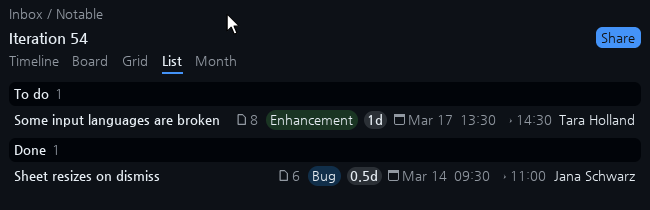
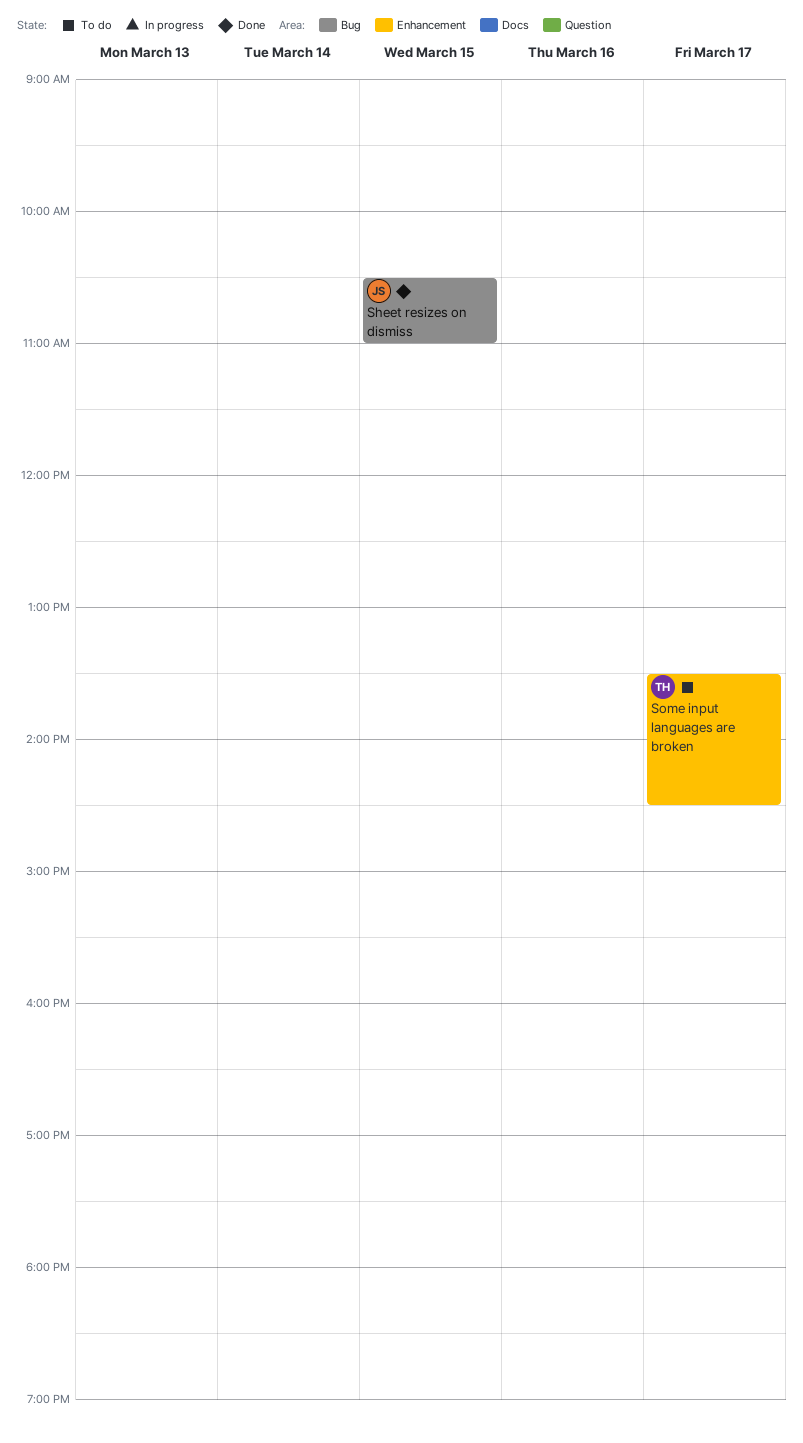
Sheet resizes on dismiss, day: Mar 14 -> Mar 15
Sheet resizes on dismiss, begins: 09:30 -> 10:30

